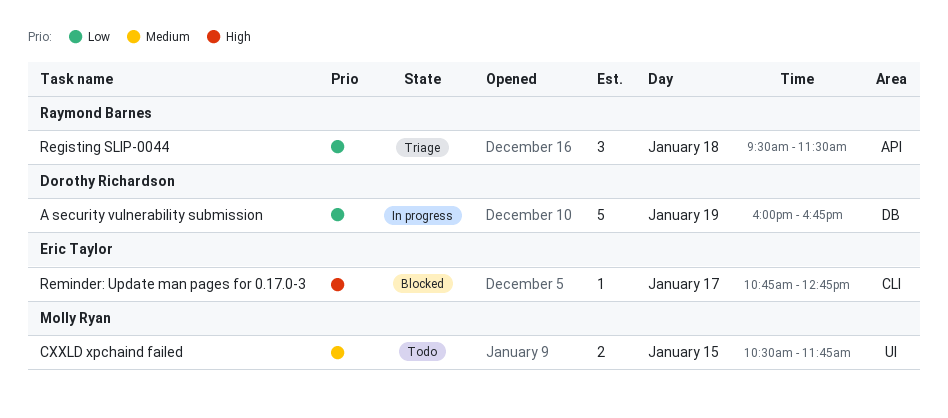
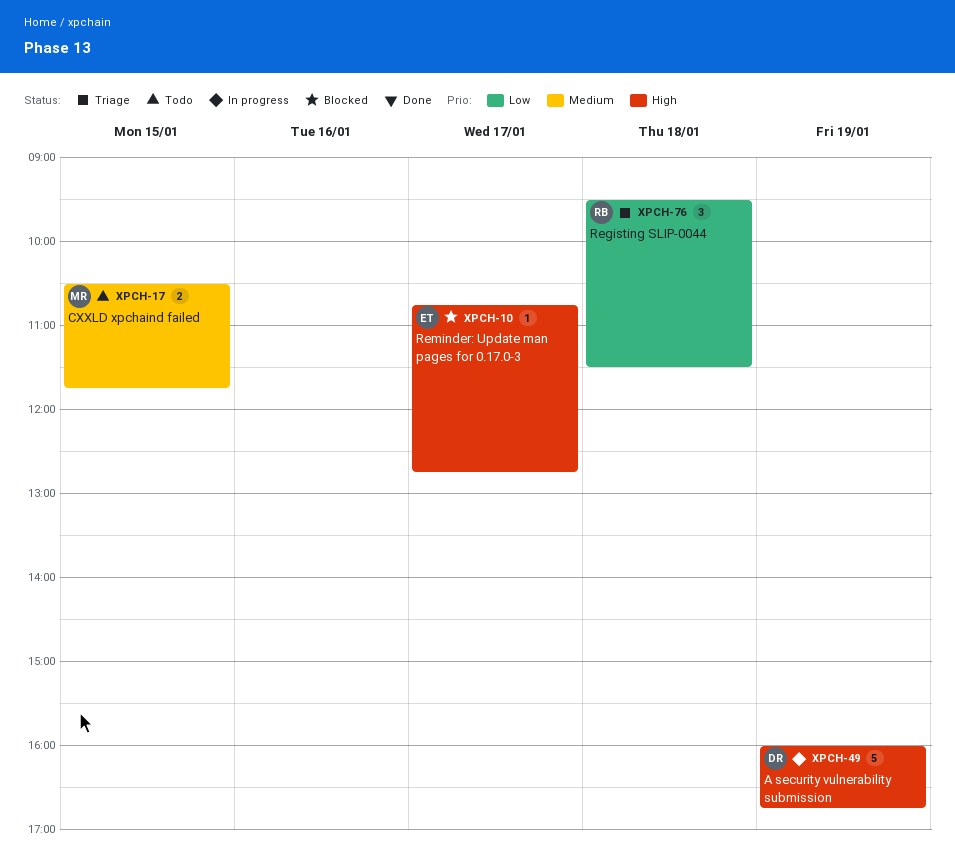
A security vulnerability submission, priority: Low -> High

